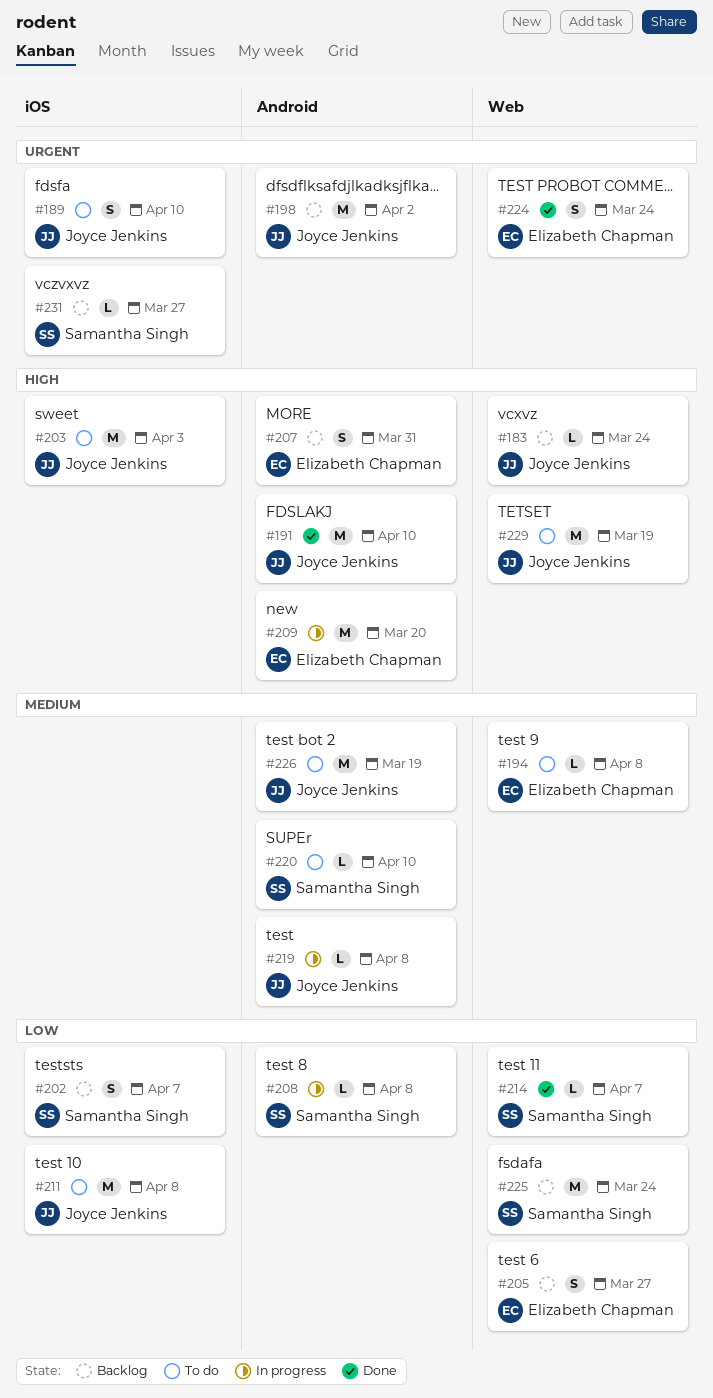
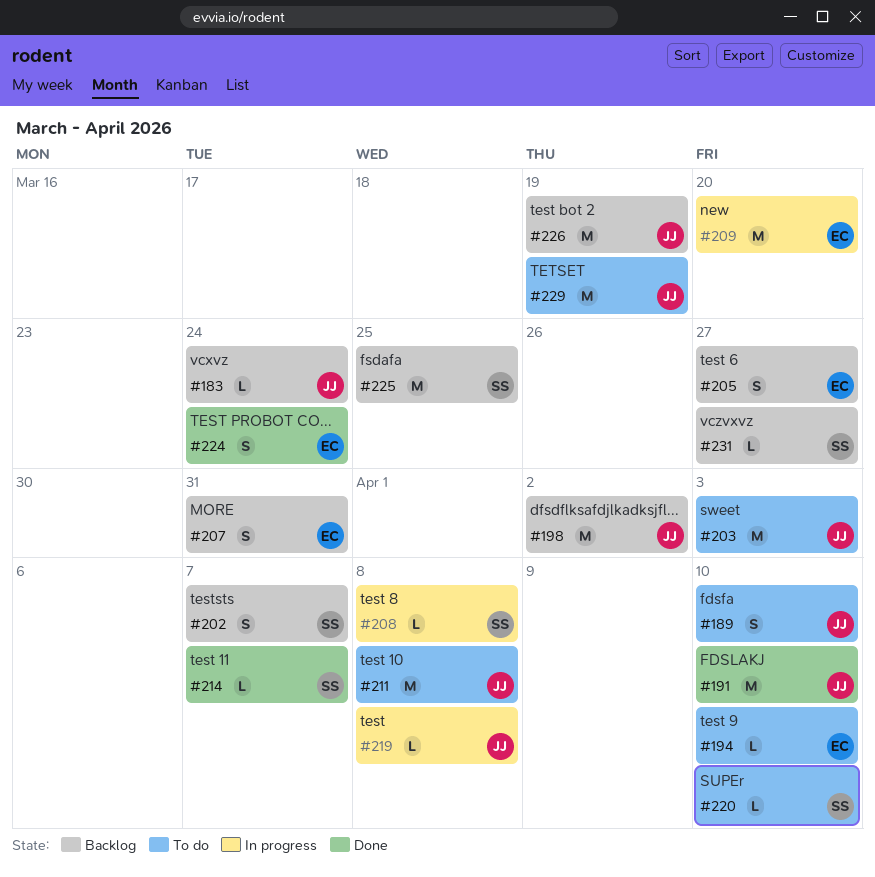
#194, due: Apr 8 -> Apr 10
#225, due: Mar 24 -> Mar 25
#226, status: To do -> Backlog

